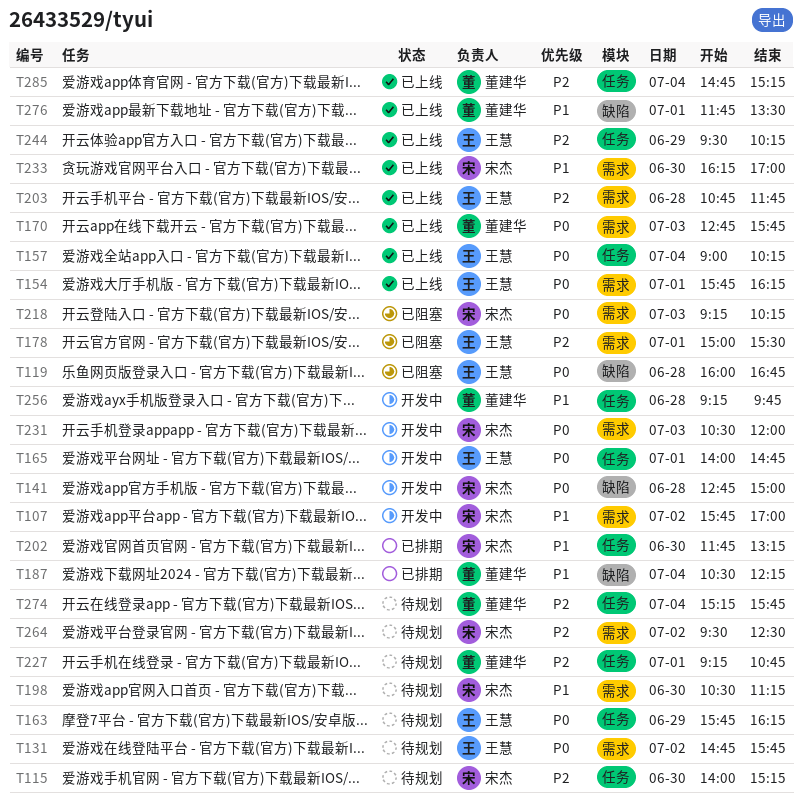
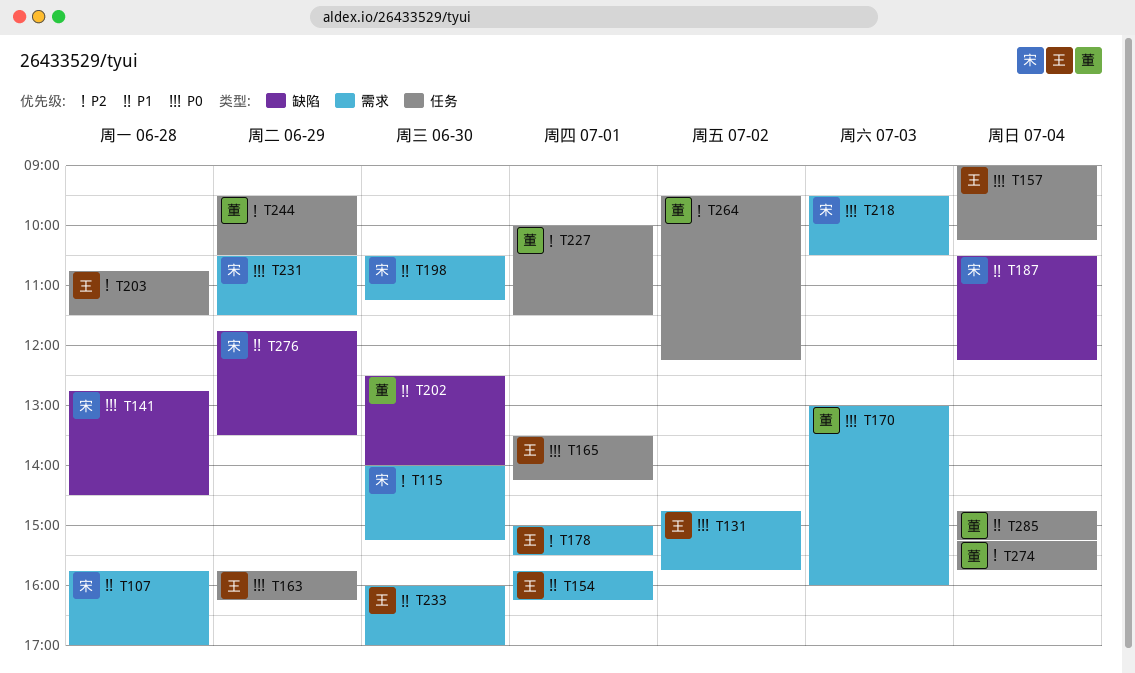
T107, day: Jul 2 -> Jun 28
T115, label: 任务 -> 需求
T119: present -> none
T141, ends: 15:00 -> 14:30
T154, priority: P0 -> P1
T165, begins: 14:00 -> 13:30
T165, ends: 14:45 -> 14:15
T170, begins: 12:45 -> 13:00
T170, ends: 15:45 -> 16:00
T187, owner: 董建华 -> 宋杰
T202, owner: 宋杰 -> 董建华
T202, label: 任务 -> 缺陷
T202, begins: 11:45 -> 12:30
T202, ends: 13:15 -> 14:00
T203, label: 需求 -> 任务
T203, ends: 11:45 -> 11:30
T218, begins: 09:15 -> 09:30
T218, ends: 10:15 -> 10:30
T227, begins: 09:15 -> 10:00
T227, ends: 10:45 -> 11:30
T231, day: Jul 3 -> Jun 29
T231, ends: 12:00 -> 11:30
T233, owner: 宋杰 -> 王慧
T233, begins: 16:15 -> 16:00
T244, owner: 王慧 -> 董建华
T244, ends: 10:15 -> 10:30
T256: present -> none
T264, owner: 宋杰 -> 董建华
T264, label: 需求 -> 任务
T264, ends: 12:30 -> 12:15
T276, owner: 董建华 -> 宋杰
T276, day: Jul 1 -> Jun 29
T285, priority: P2 -> P1

